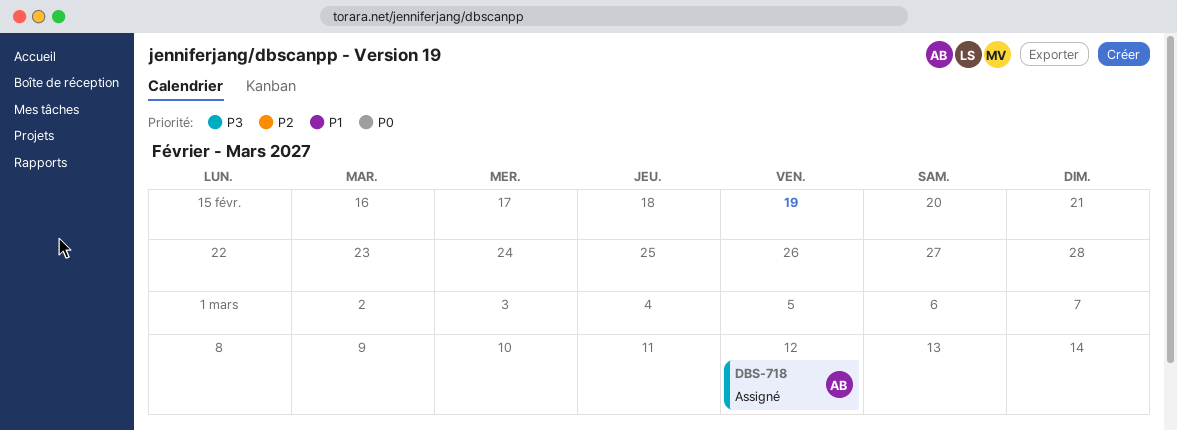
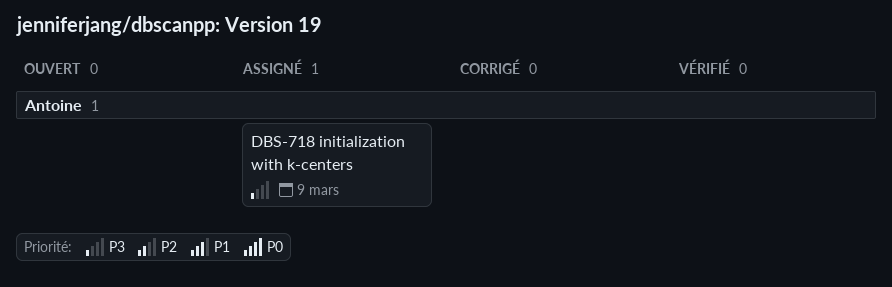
DBS-718, due: Mar 12 -> Mar 9

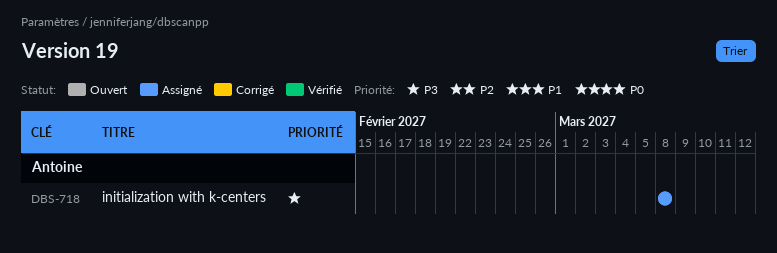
DBS-718, due: Mar 9 -> Mar 8

